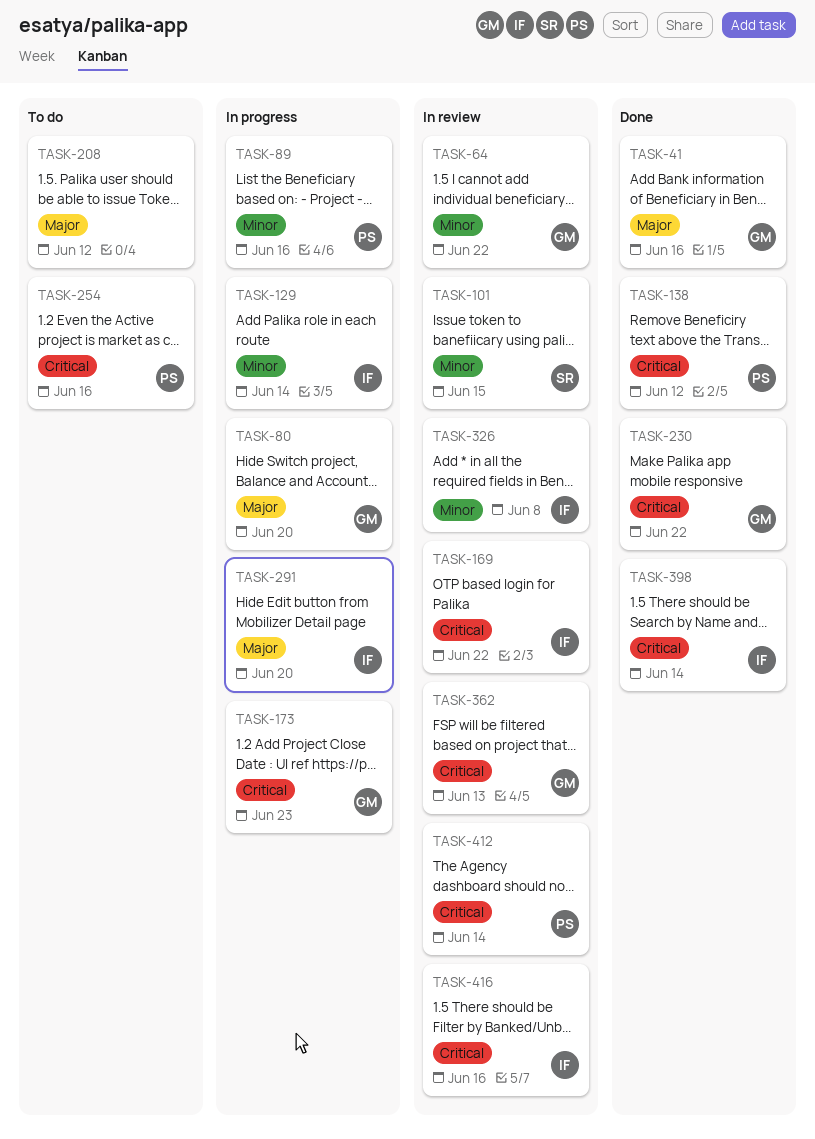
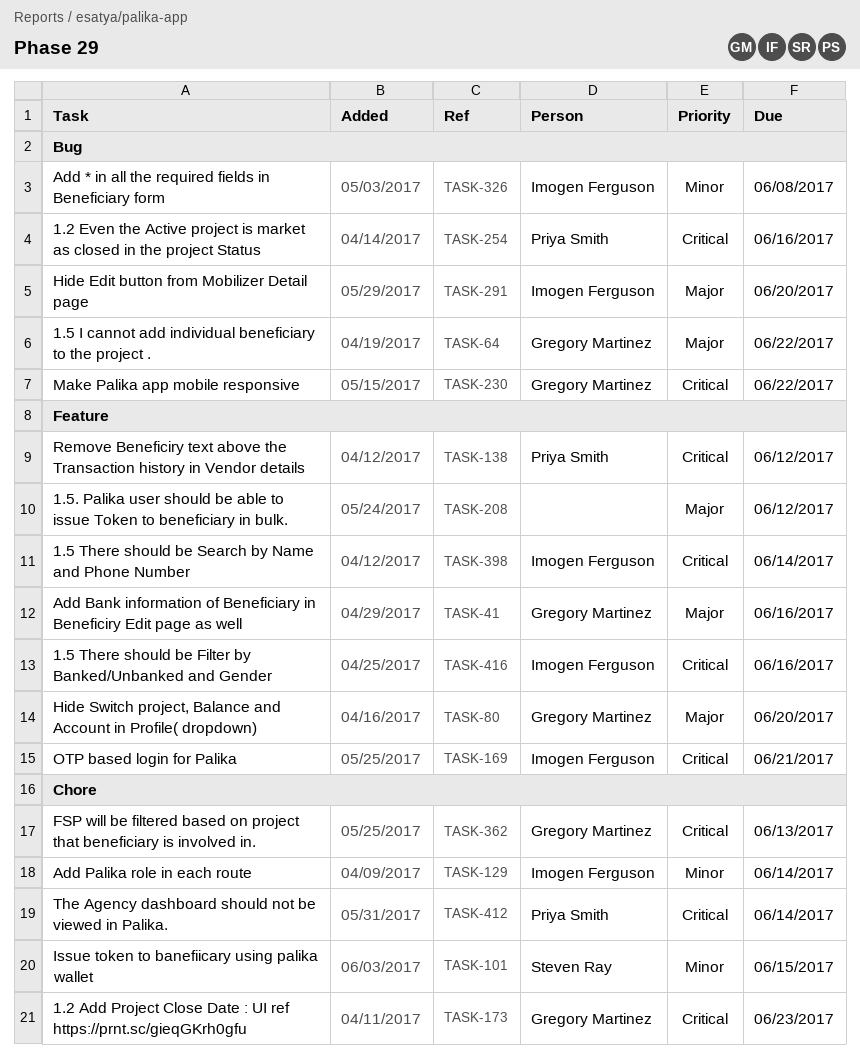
TASK-64, priority: Minor -> Major
TASK-89: present -> none
TASK-169, due: Jun 22 -> Jun 21

